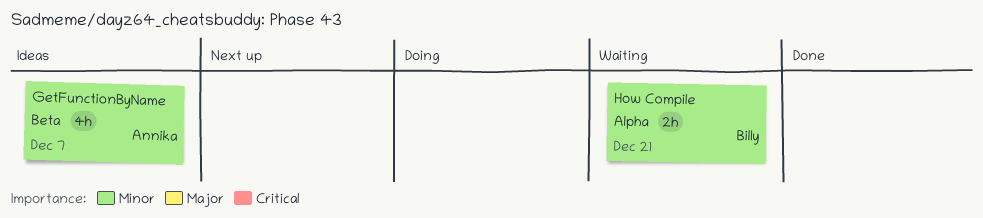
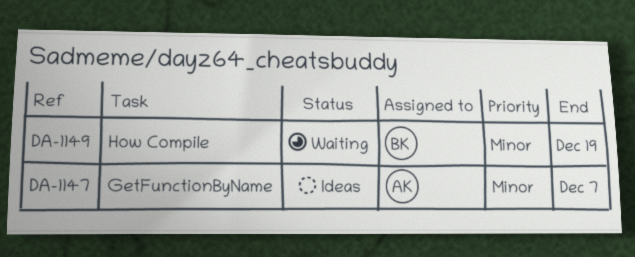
How Compile, due: Dec 21 -> Dec 19

